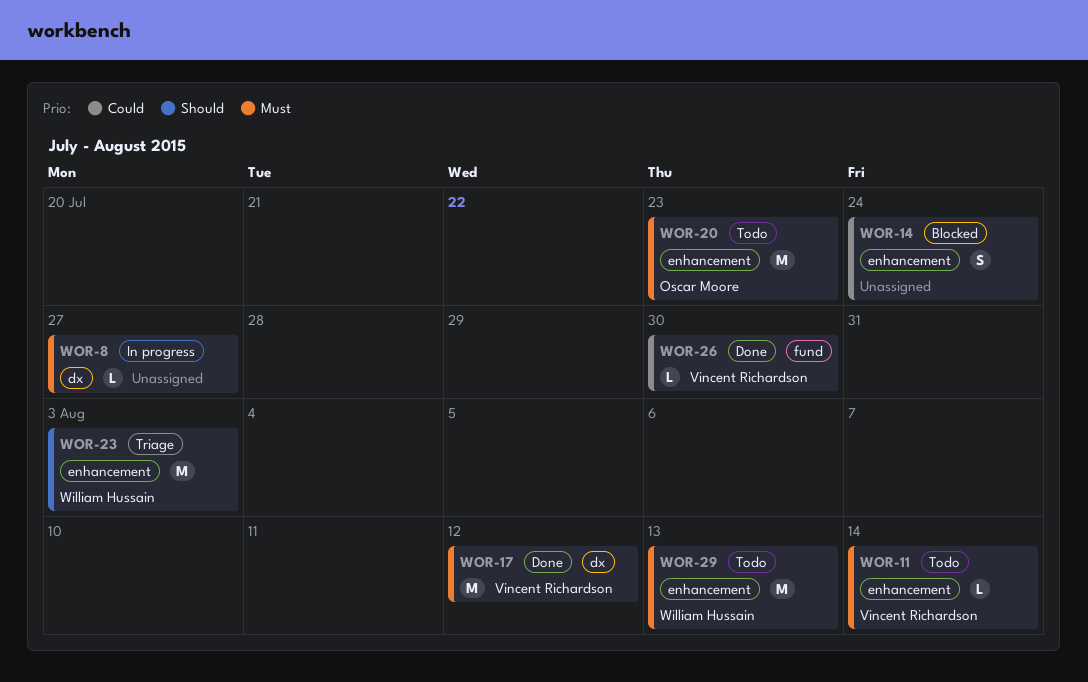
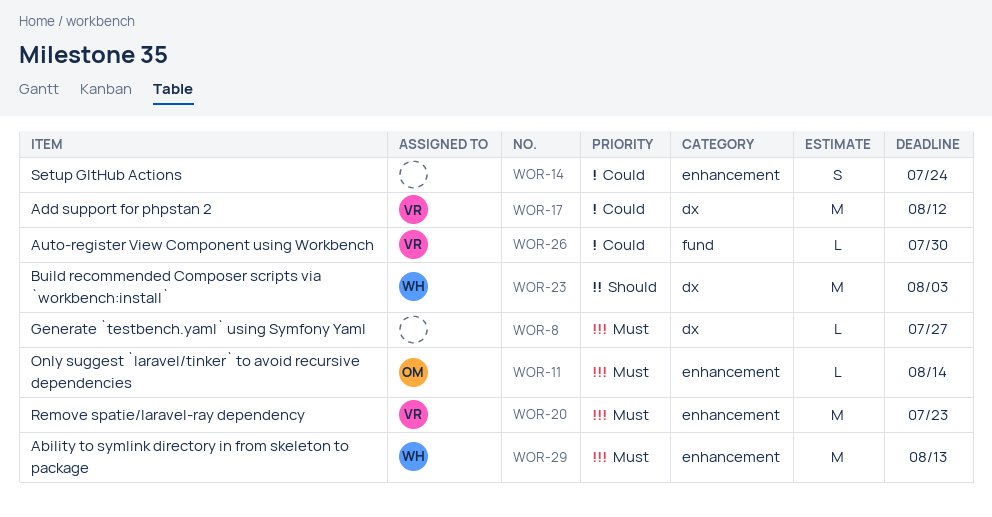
WOR-11, owner: Vincent Richardson -> Oscar Moore
WOR-17, priority: Must -> Could
WOR-20, owner: Oscar Moore -> Vincent Richardson
WOR-23, label: enhancement -> dx

